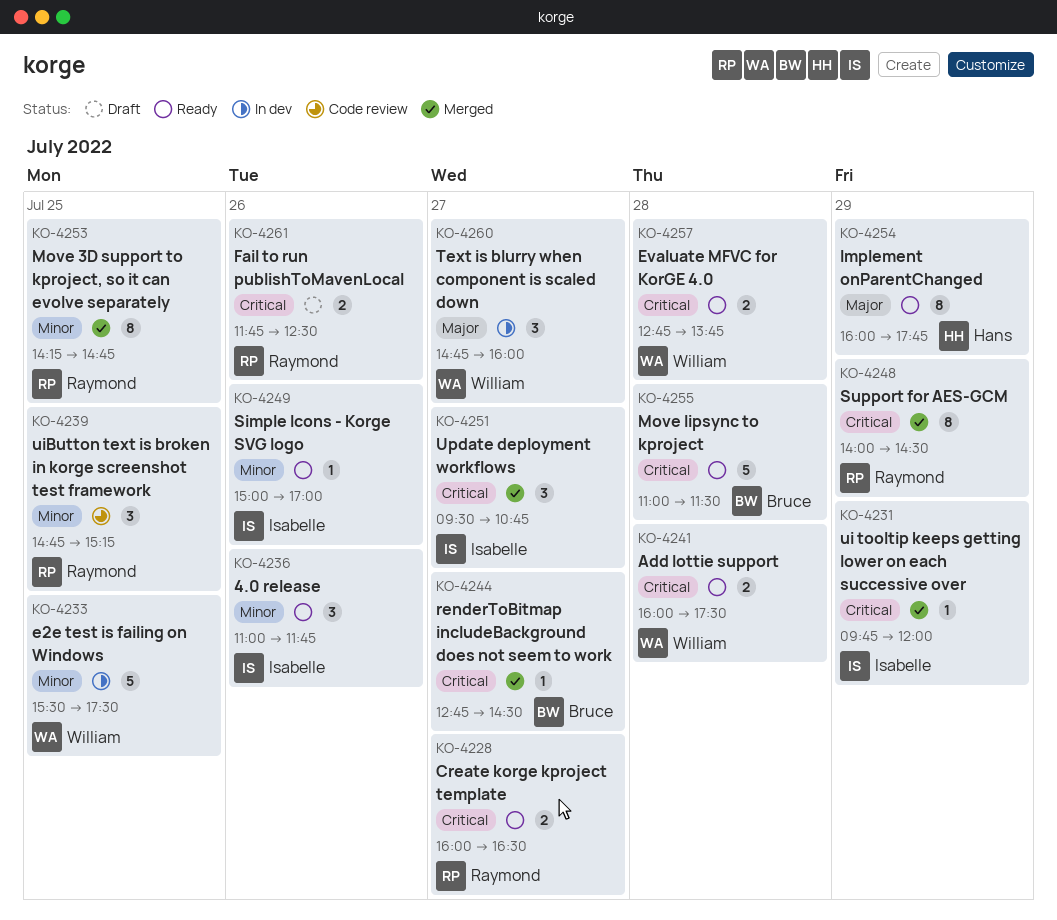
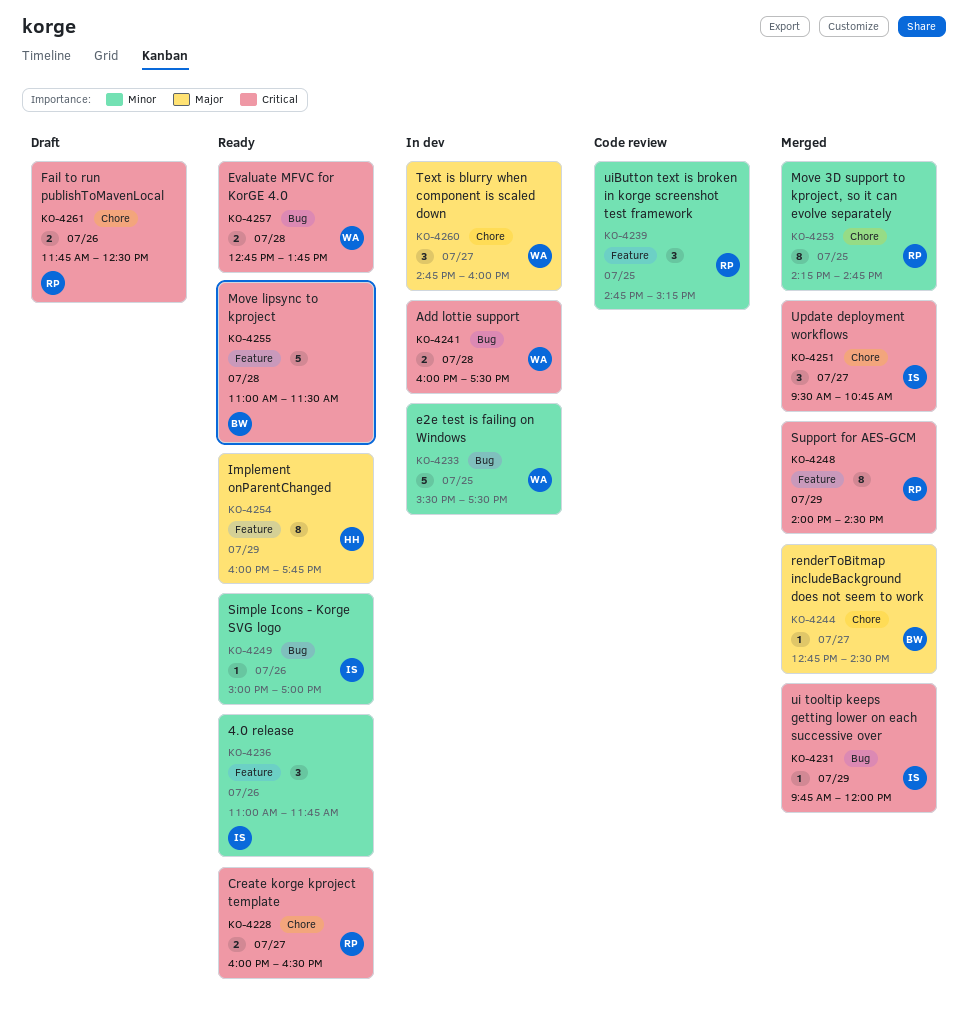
KO-4241, status: Ready -> In dev
KO-4244, priority: Critical -> Major

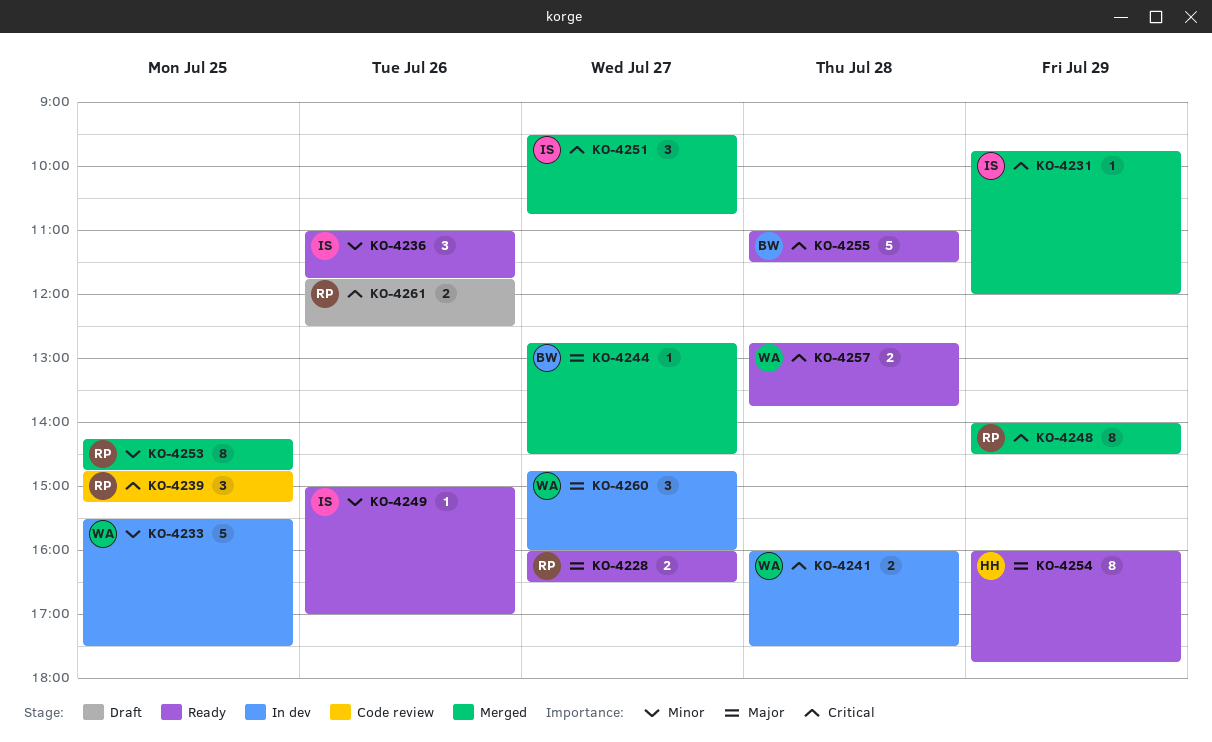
KO-4228, priority: Critical -> Major
KO-4239, priority: Minor -> Critical

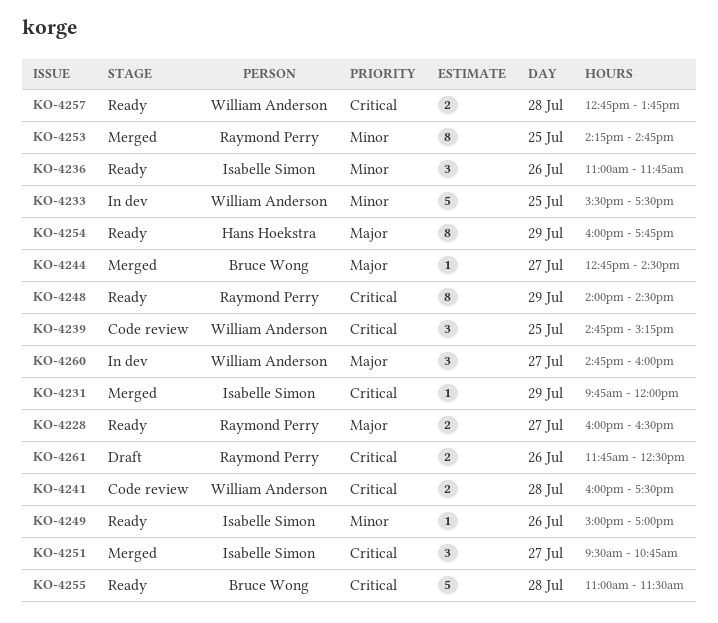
KO-4239, owner: Raymond Perry -> William Anderson
KO-4241, status: In dev -> Code review
KO-4248, status: Merged -> Ready

